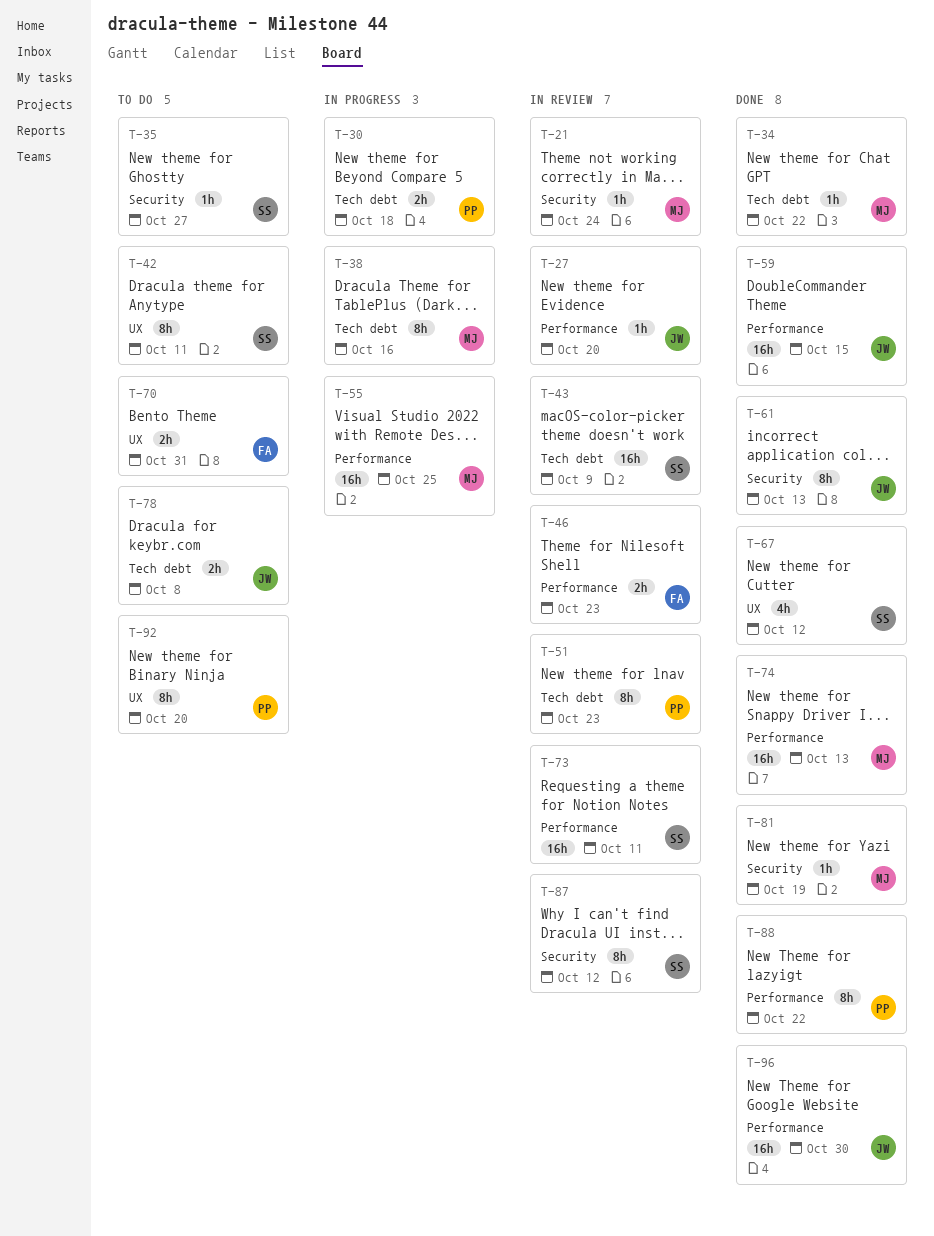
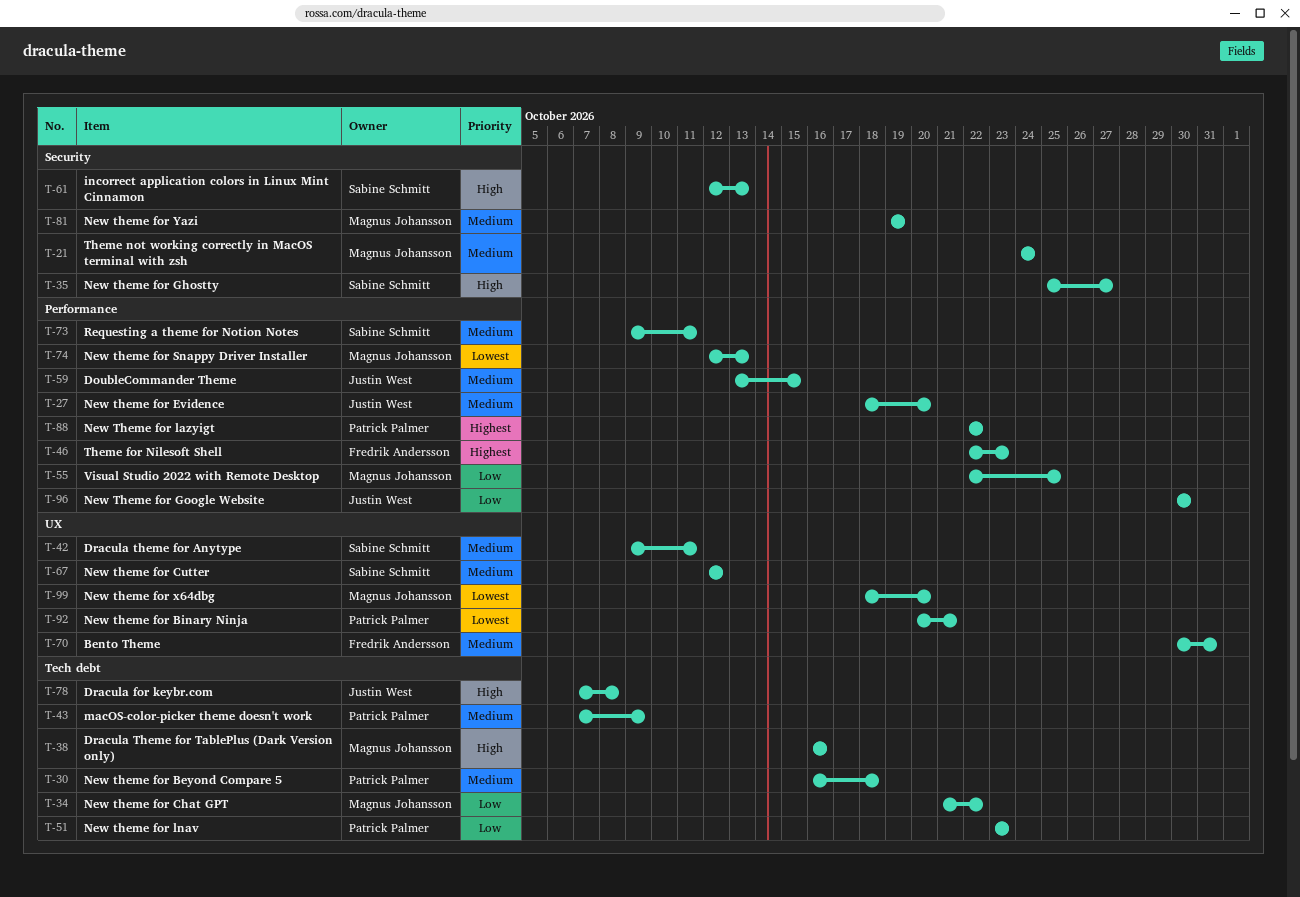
T-43, owner: Sabine Schmitt -> Patrick Palmer
T-61, owner: Justin West -> Sabine Schmitt
T-87: present -> none
T-92, due: Oct 20 -> Oct 21
T-99: none -> present

